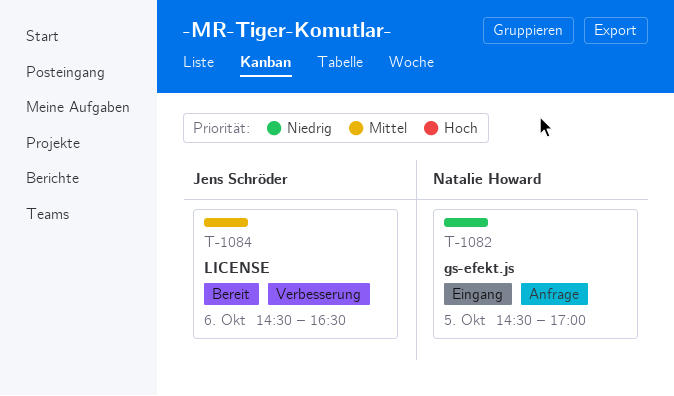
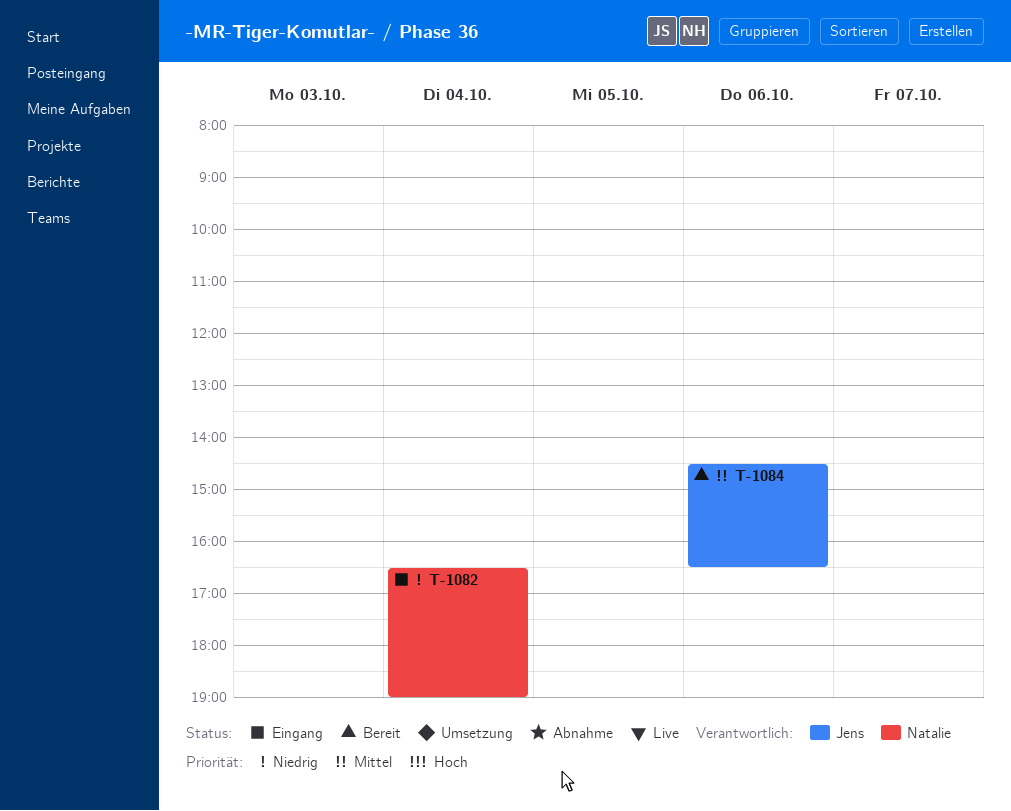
T-1082, day: Oct 5 -> Oct 4
T-1082, begins: 14:30 -> 16:30
T-1082, ends: 17:00 -> 19:00

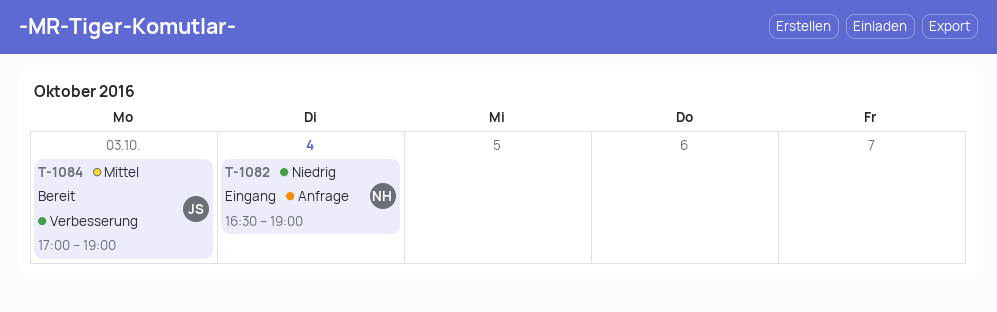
T-1084, day: Oct 6 -> Oct 3
T-1084, begins: 14:30 -> 17:00
T-1084, ends: 16:30 -> 19:00

